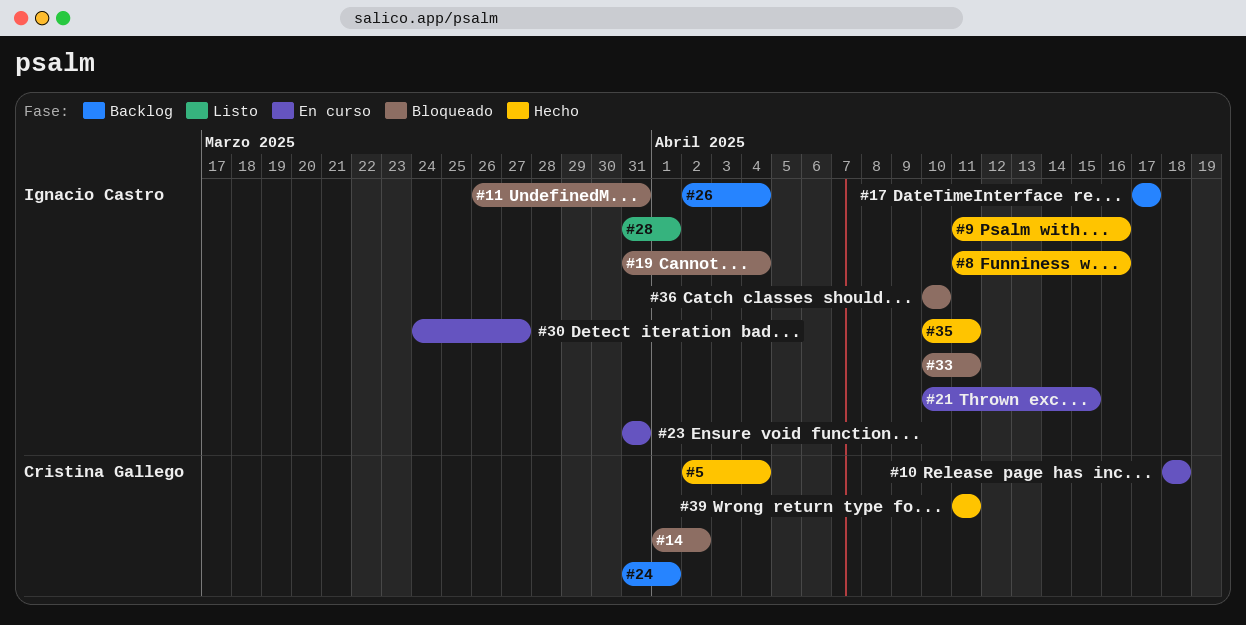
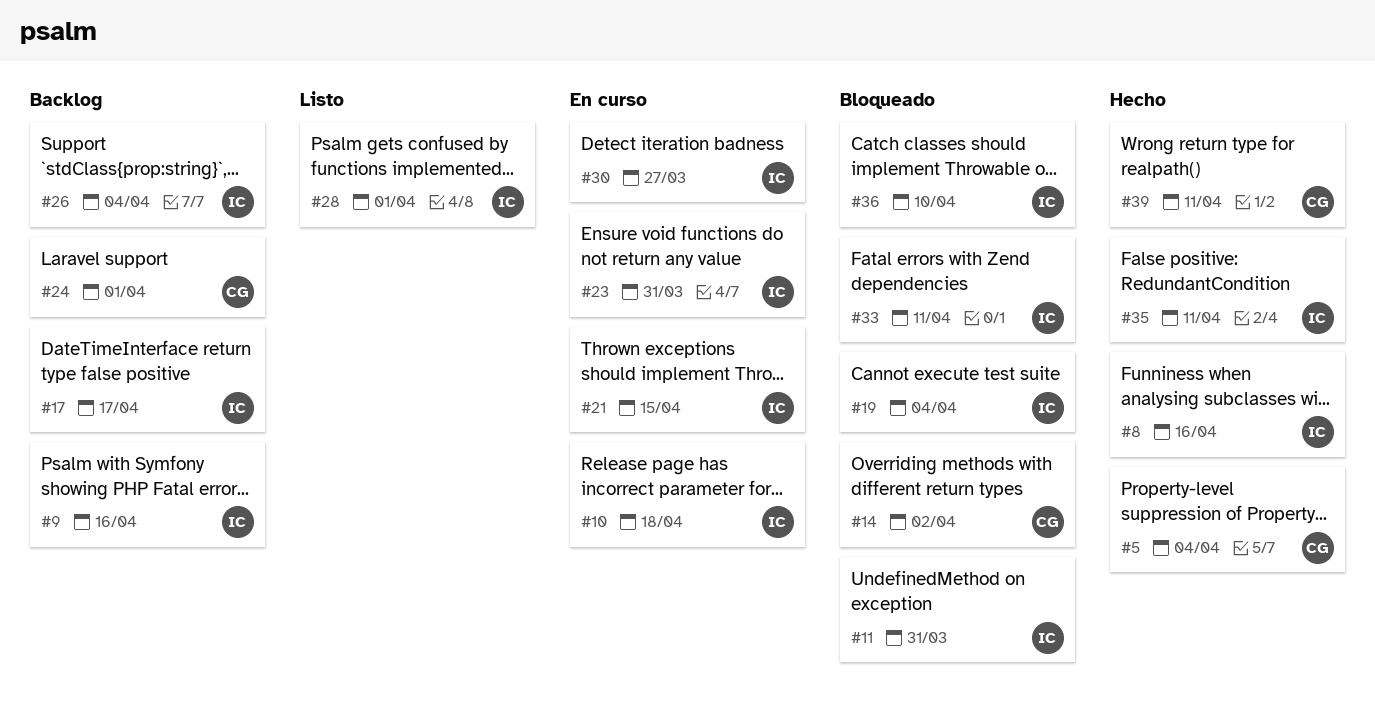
#9, status: Hecho -> Backlog
#10, owner: Cristina Gallego -> Ignacio Castro

